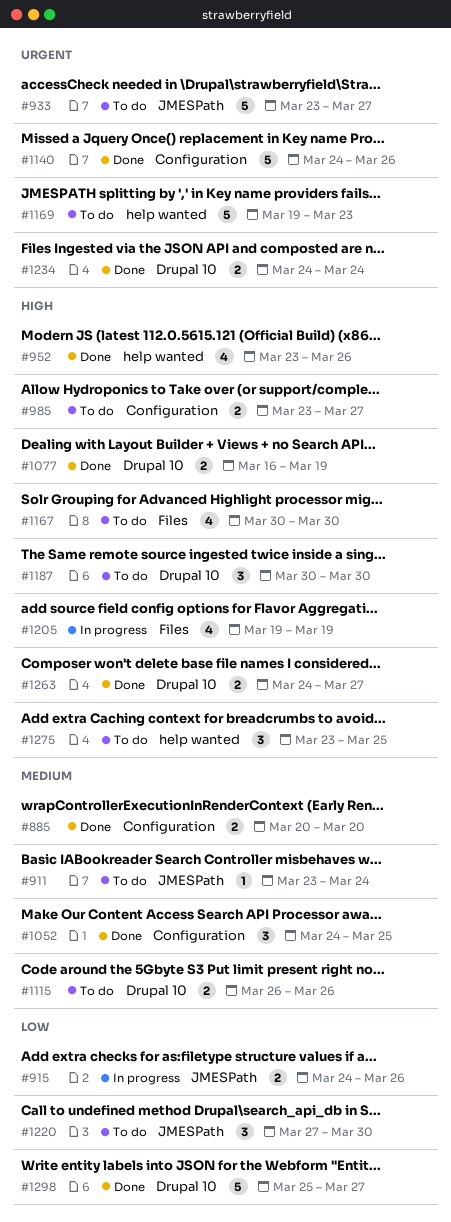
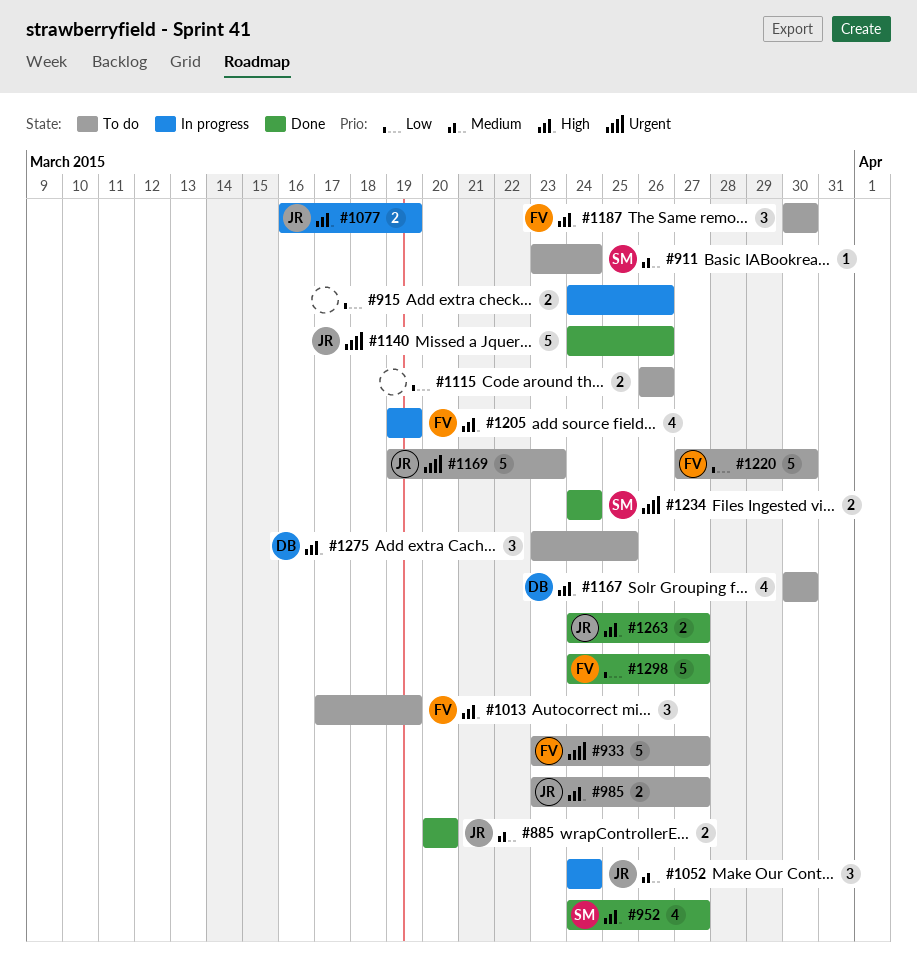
#952, start: Mar 23 -> Mar 24
#952, due: Mar 26 -> Mar 27
#1013: none -> present
#1052, status: Done -> In progress
#1052, due: Mar 25 -> Mar 24
#1077, status: Done -> In progress
#1115, priority: Medium -> Low
#1220, estimate: 3 -> 5
#1298, start: Mar 25 -> Mar 24

